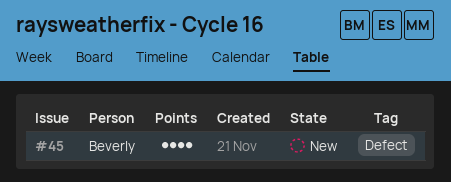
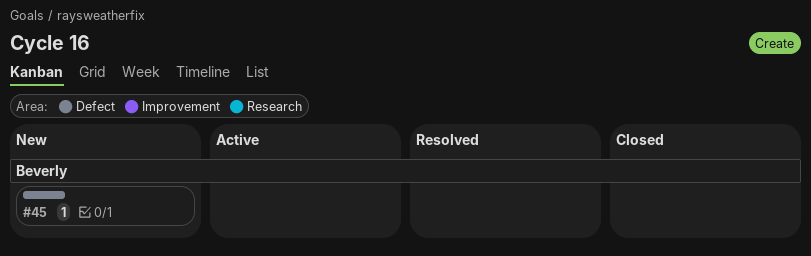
#45, estimate: 4 -> 1

